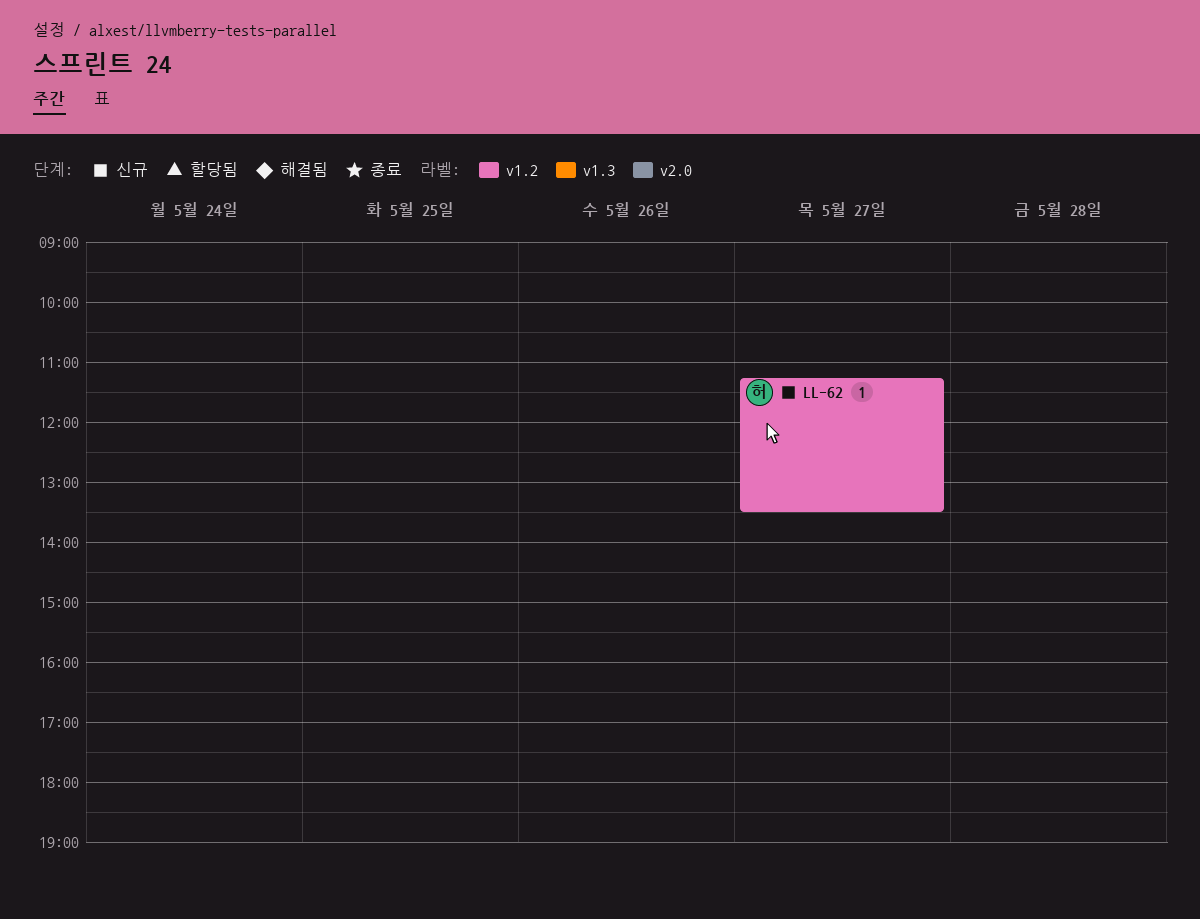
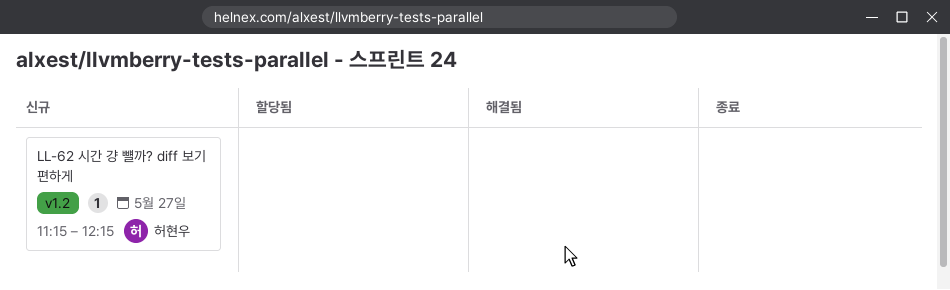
LL-62, ends: 13:30 -> 12:15

